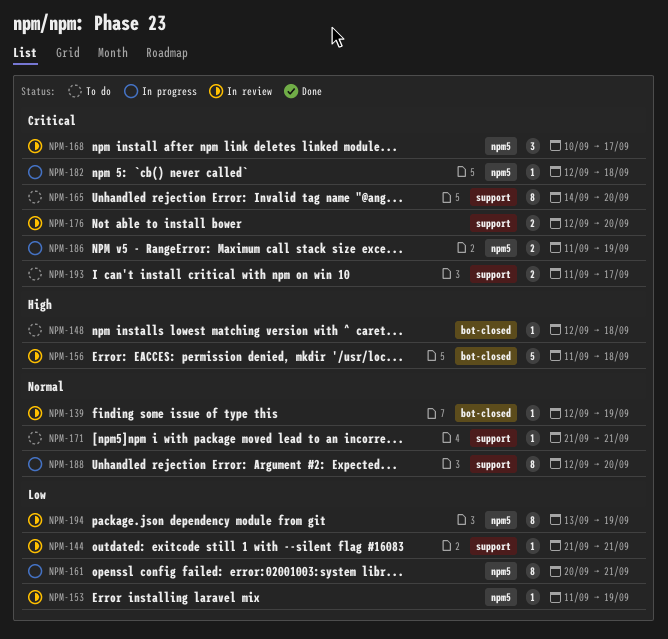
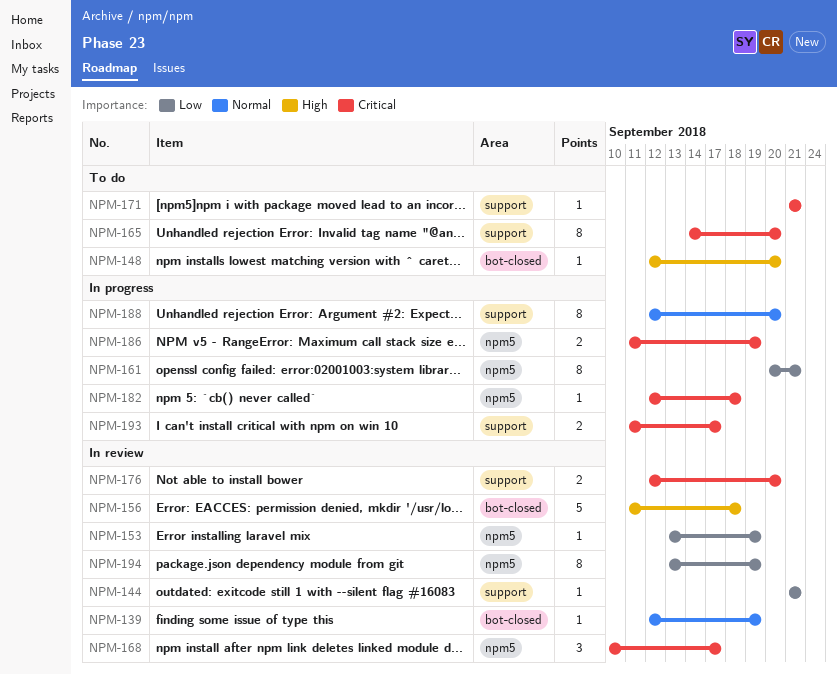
NPM-148, due: Sep 18 -> Sep 20
NPM-153, start: Sep 11 -> Sep 13
NPM-171, priority: Normal -> Critical
NPM-193, status: To do -> In progress

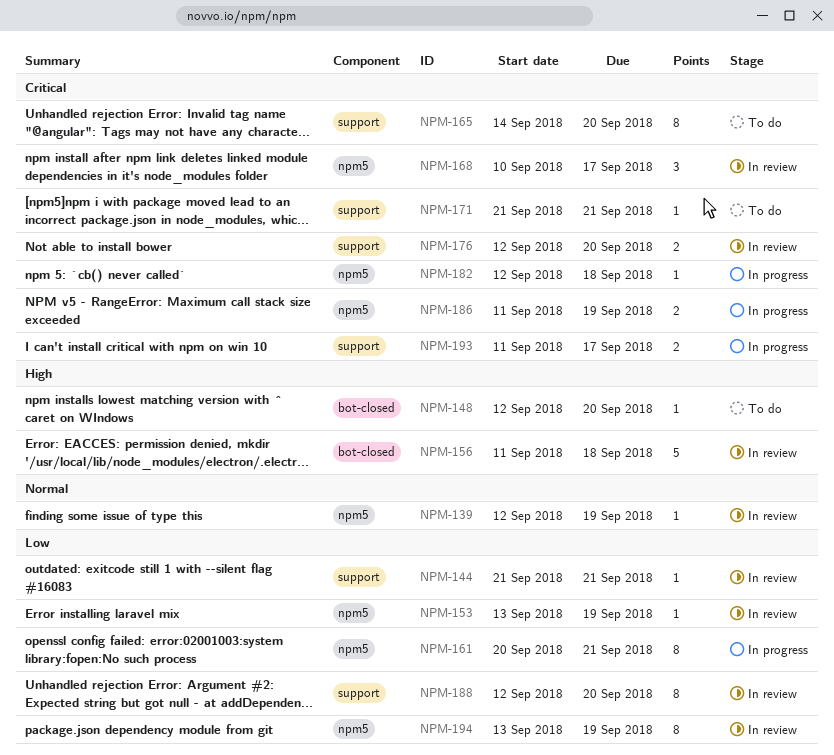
NPM-139, label: bot-closed -> npm5
NPM-188, status: In progress -> In review
NPM-188, priority: Normal -> Low

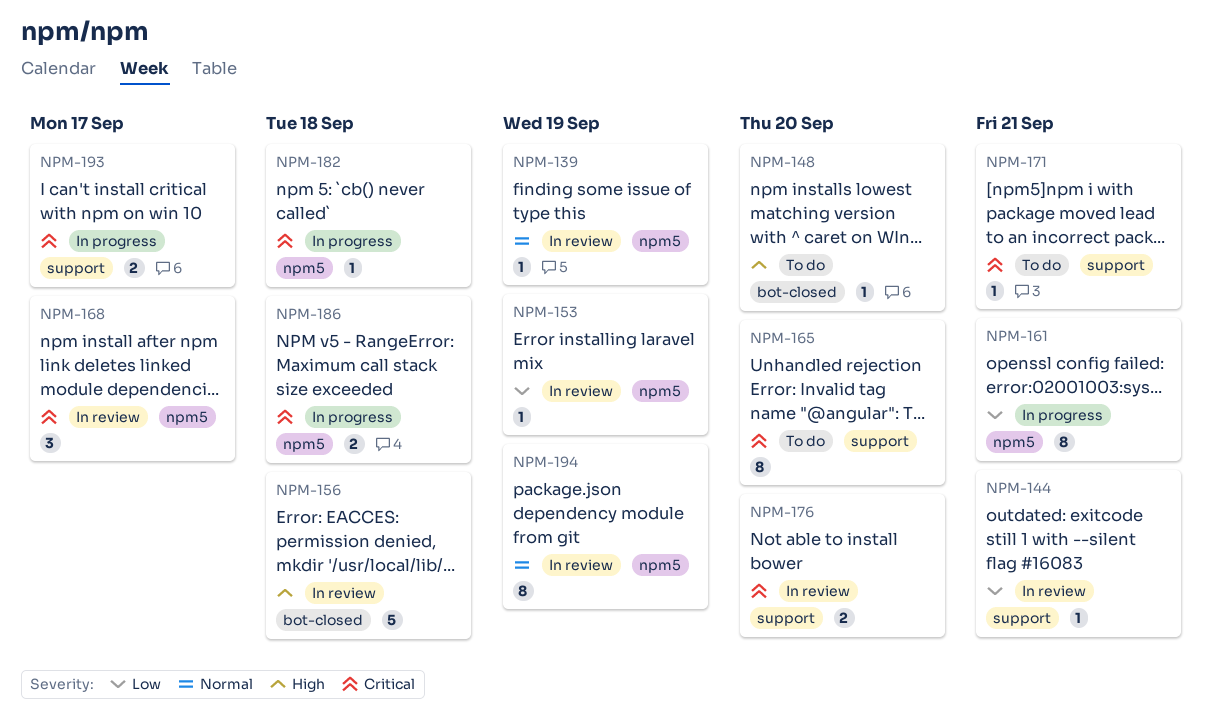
NPM-186, due: Sep 19 -> Sep 18
NPM-188: present -> none
NPM-194, priority: Low -> Normal

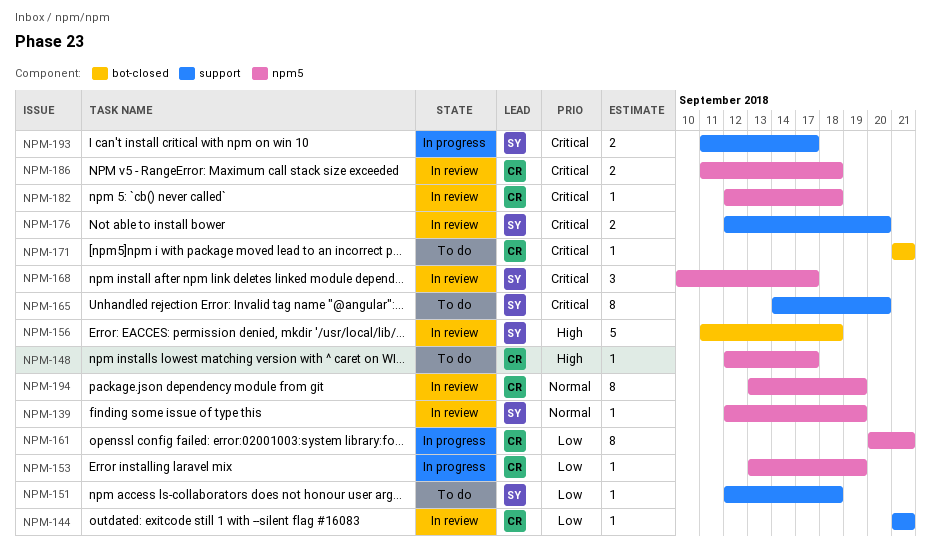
NPM-148, label: bot-closed -> npm5
NPM-148, due: Sep 20 -> Sep 17
NPM-151: none -> present
NPM-153, status: In review -> In progress
NPM-171, label: support -> bot-closed
NPM-182, status: In progress -> In review
NPM-186, status: In progress -> In review

